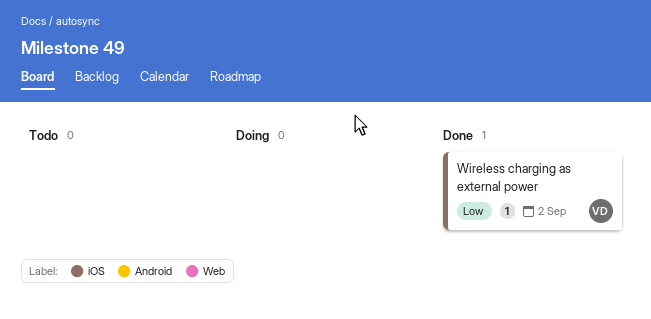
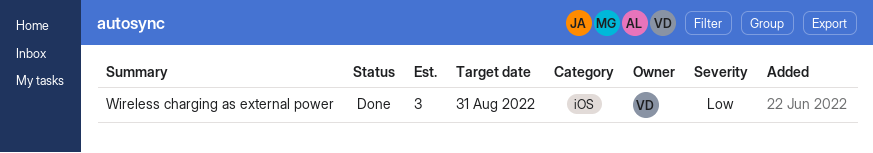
Wireless charging as external power, estimate: 1 -> 3
Wireless charging as external power, due: Sep 2 -> Aug 31

